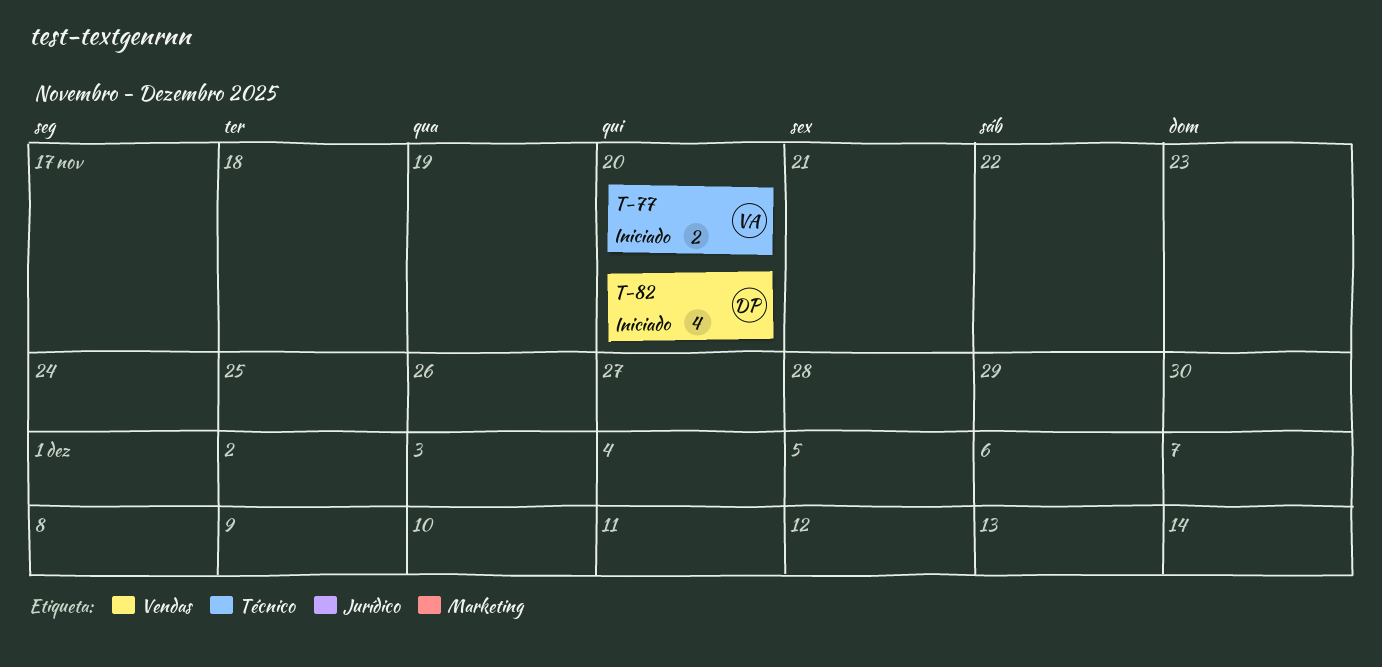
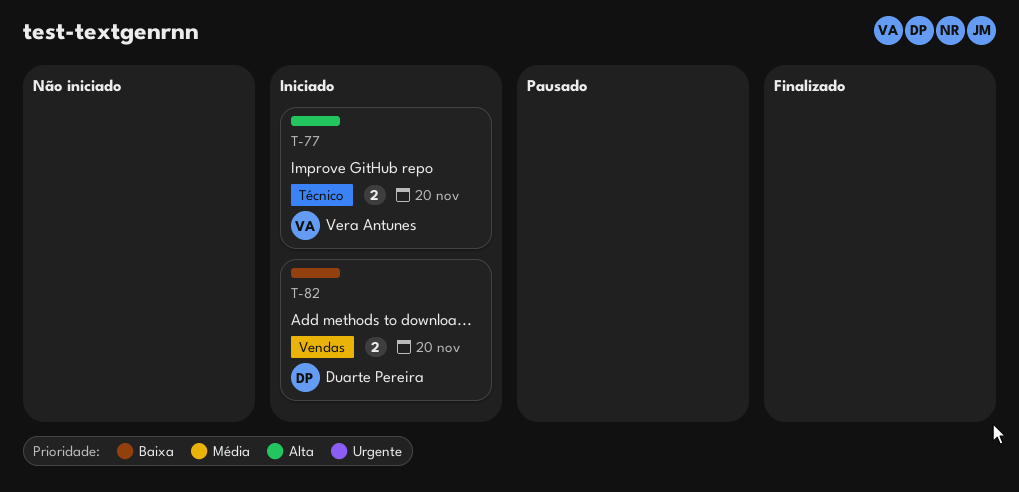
T-82, estimate: 4 -> 2

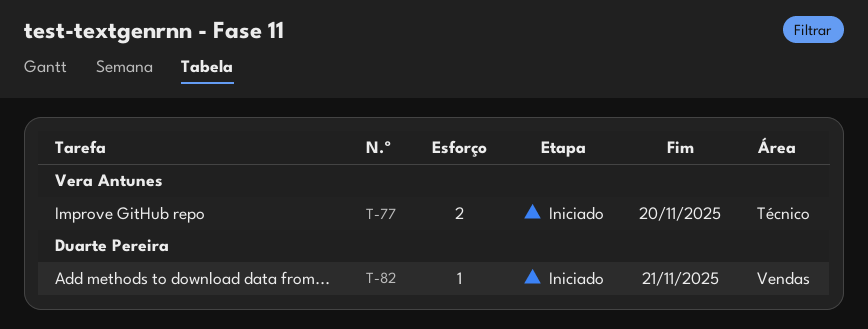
T-82, estimate: 2 -> 1
T-82, due: Nov 20 -> Nov 21

